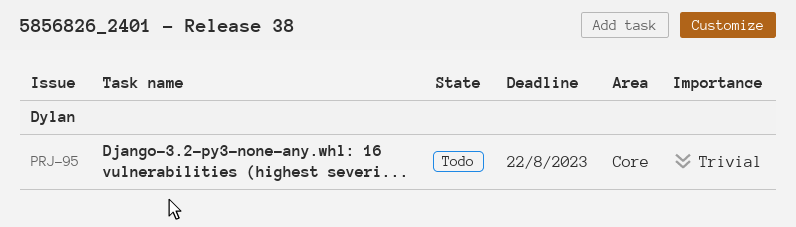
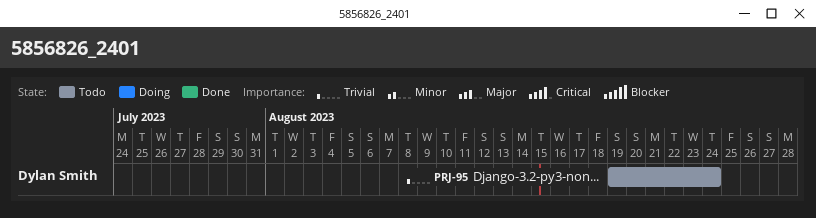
PRJ-95, due: Aug 22 -> Aug 24

